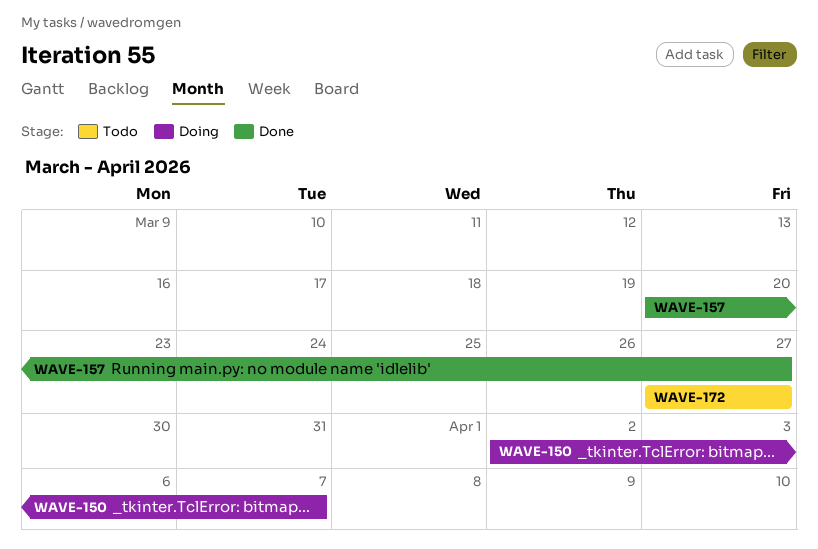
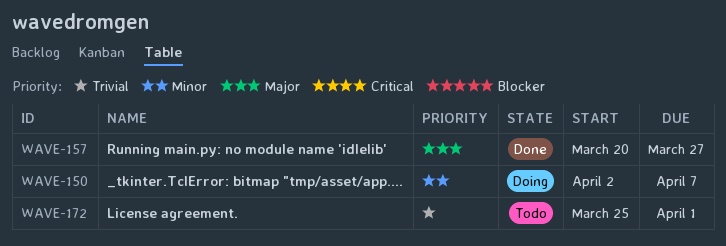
WAVE-172, start: Mar 27 -> Mar 25
WAVE-172, due: Mar 27 -> Apr 1

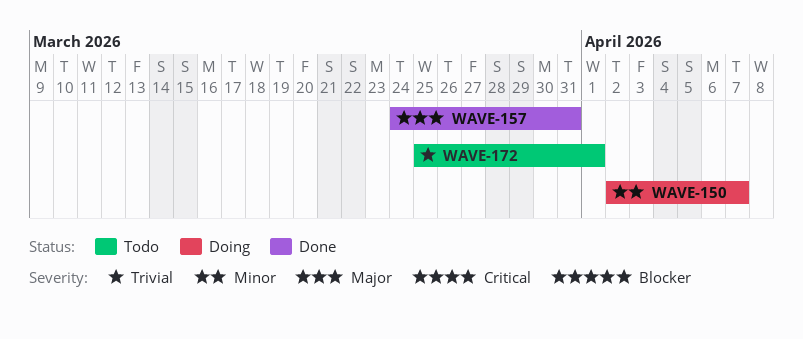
WAVE-157, start: Mar 20 -> Mar 24
WAVE-157, due: Mar 27 -> Mar 31

